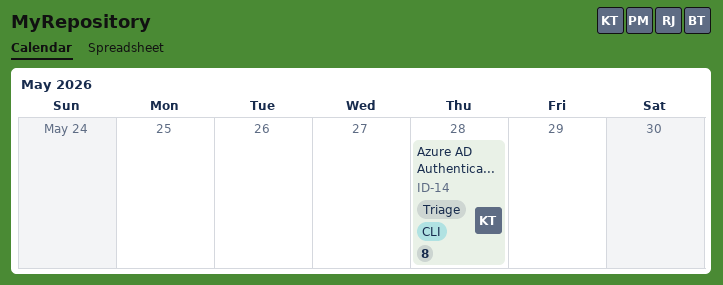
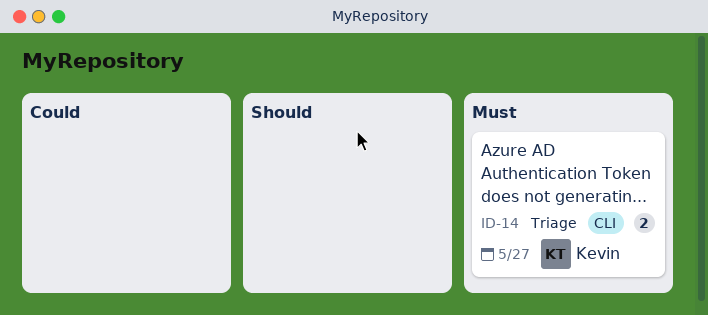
ID-14, estimate: 8 -> 2
ID-14, due: May 28 -> May 27

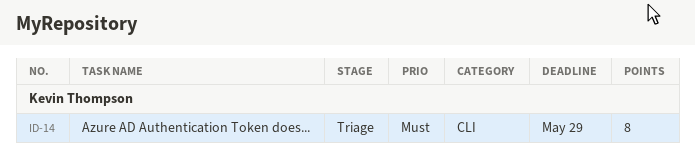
ID-14, estimate: 2 -> 8
ID-14, due: May 27 -> May 29

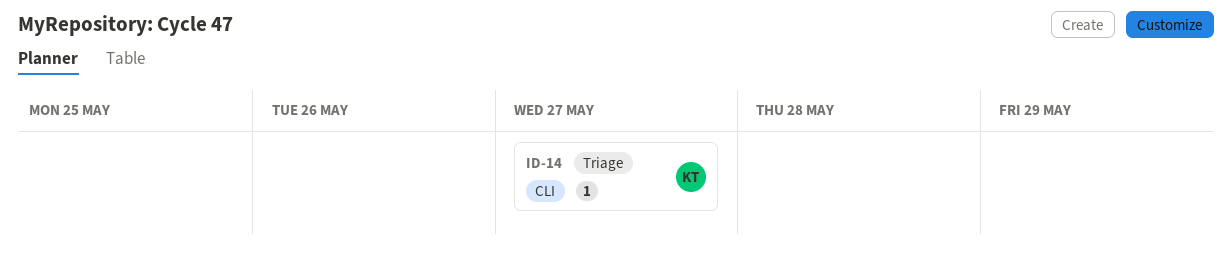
ID-14, estimate: 8 -> 1
ID-14, due: May 29 -> May 27

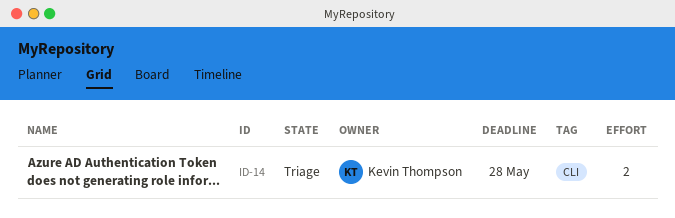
ID-14, estimate: 1 -> 2
ID-14, due: May 27 -> May 28

